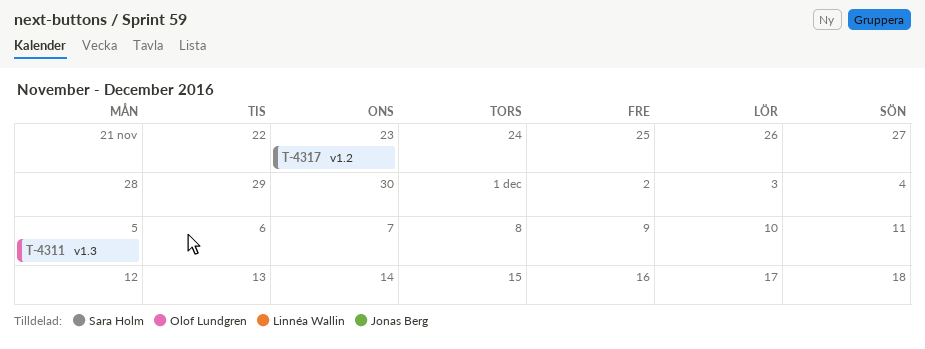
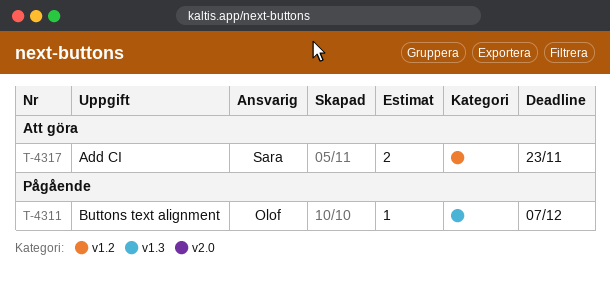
T-4311, due: Dec 5 -> Dec 7

